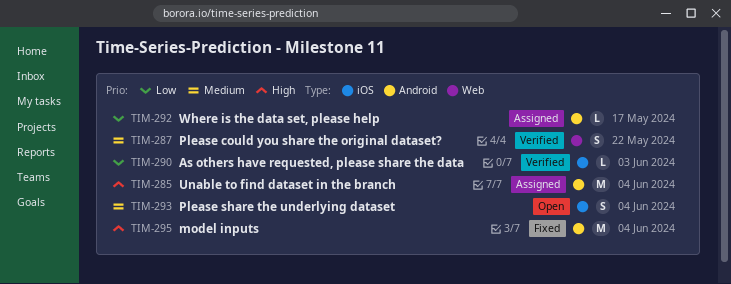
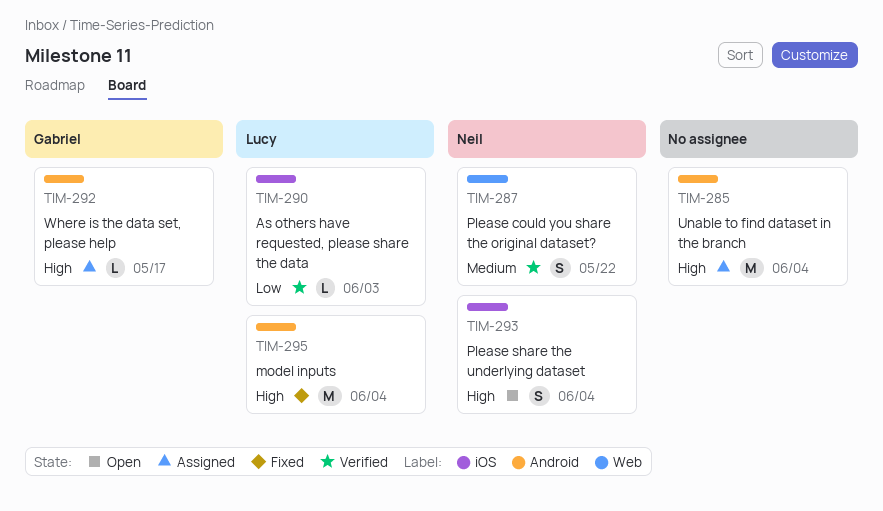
TIM-292, priority: Low -> High
TIM-293, priority: Medium -> High

